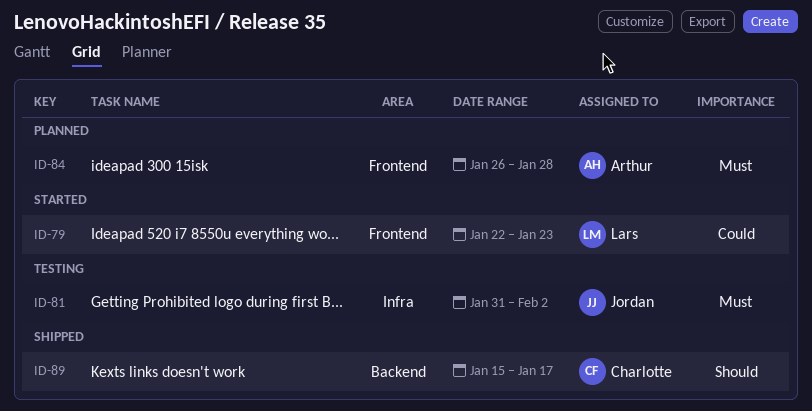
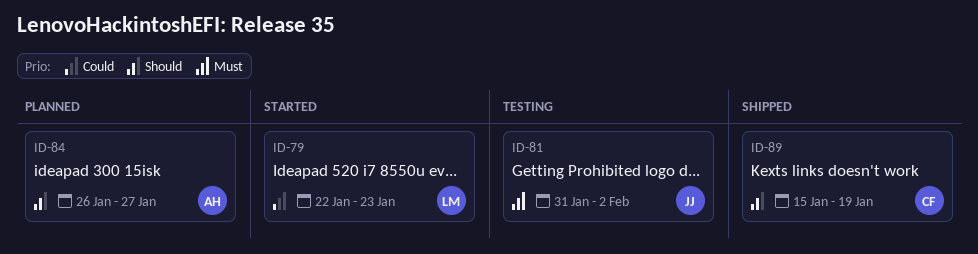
ID-84, priority: Must -> Should
ID-84, due: Jan 28 -> Jan 27
ID-89, due: Jan 17 -> Jan 19

